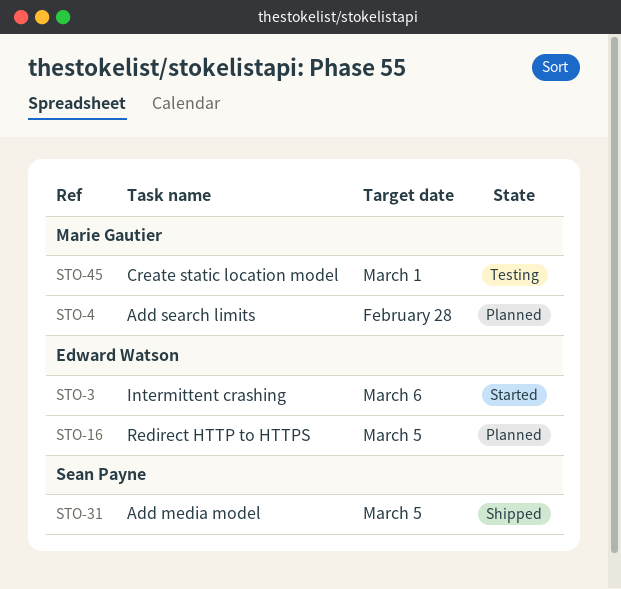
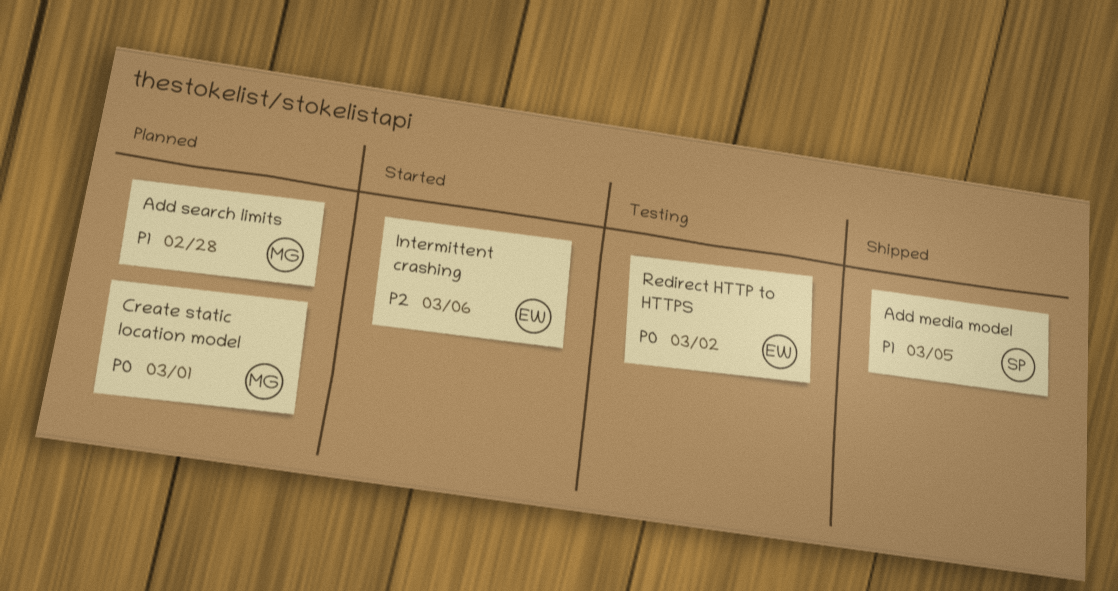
Create static location model, status: Testing -> Planned
Redirect HTTP to HTTPS, status: Planned -> Testing
Redirect HTTP to HTTPS, due: Mar 5 -> Mar 2

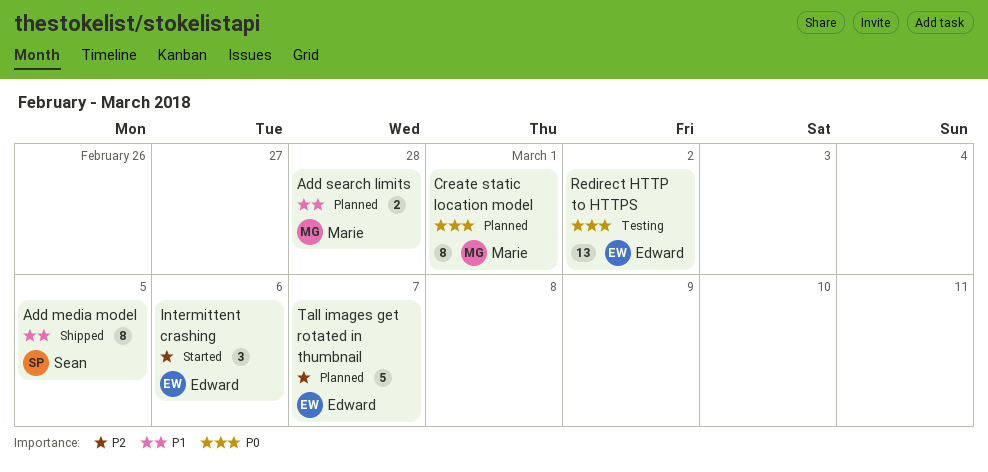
Tall images get rotated in thumbnail: none -> present

